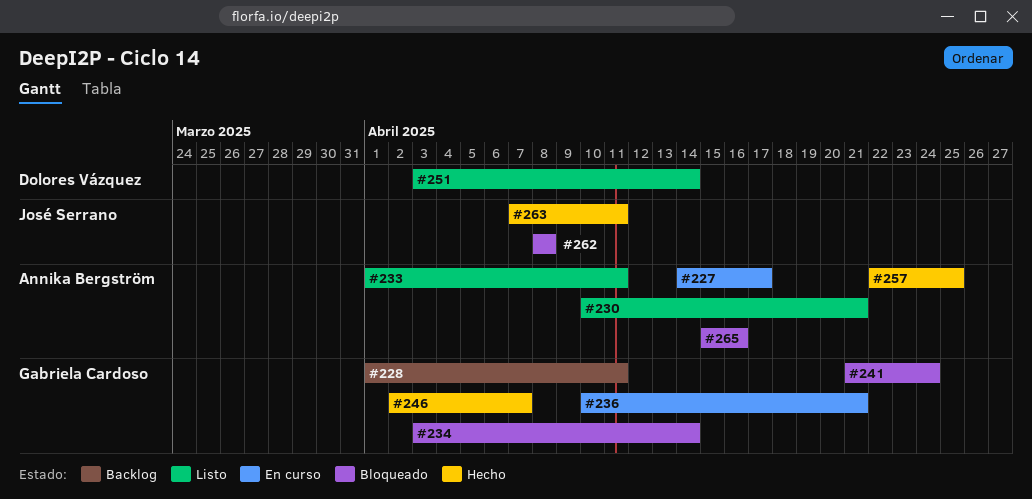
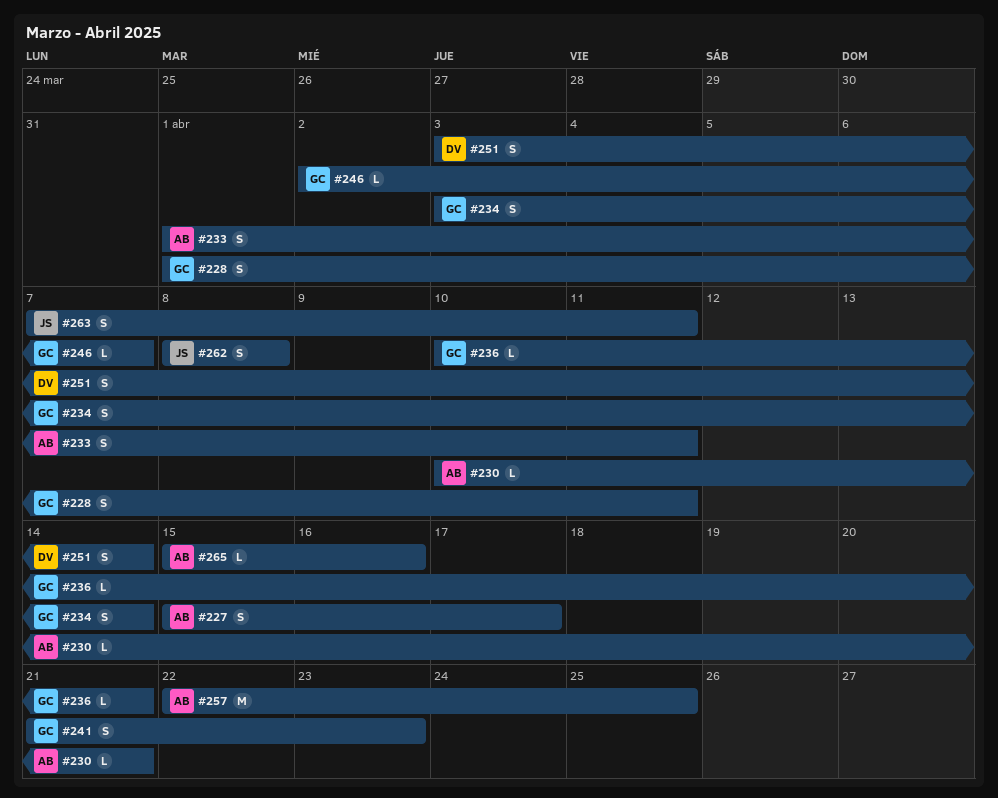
#227, start: Apr 14 -> Apr 15
#241, due: Apr 24 -> Apr 23

